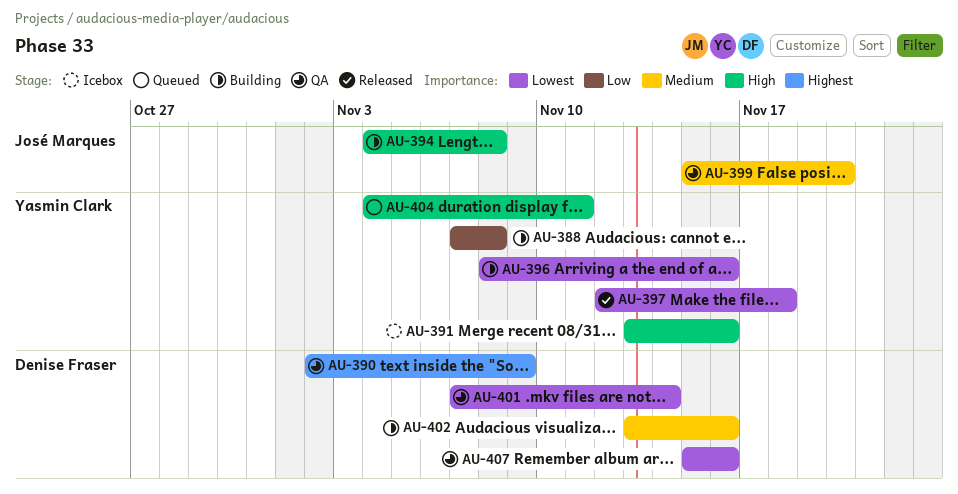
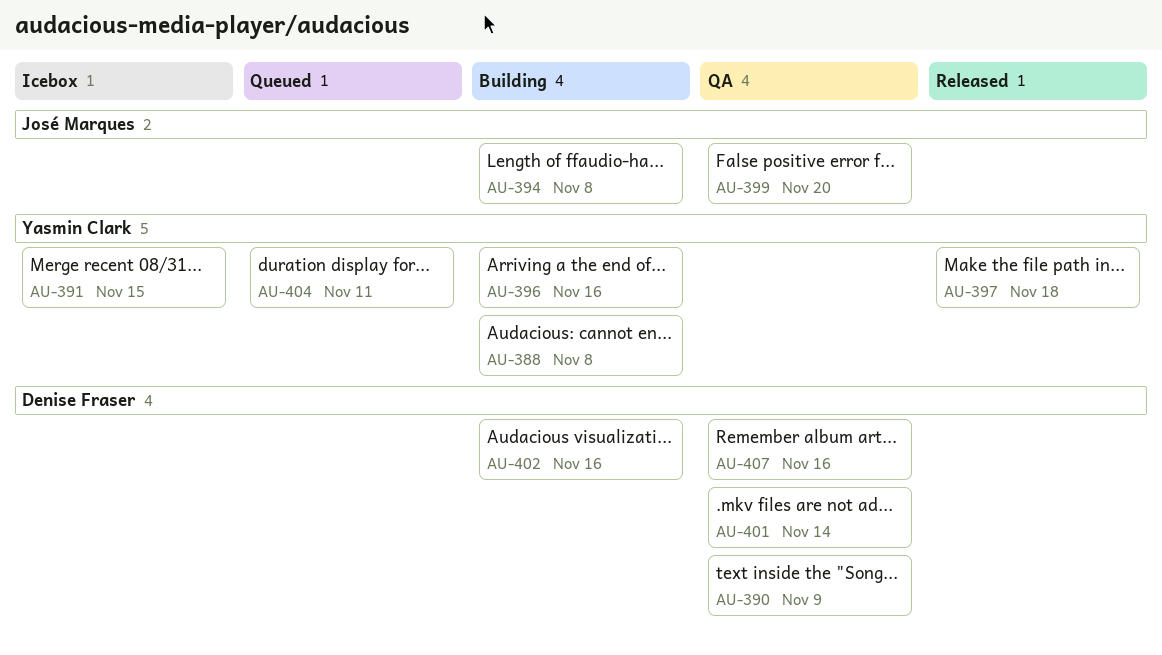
AU-391, due: Nov 16 -> Nov 15

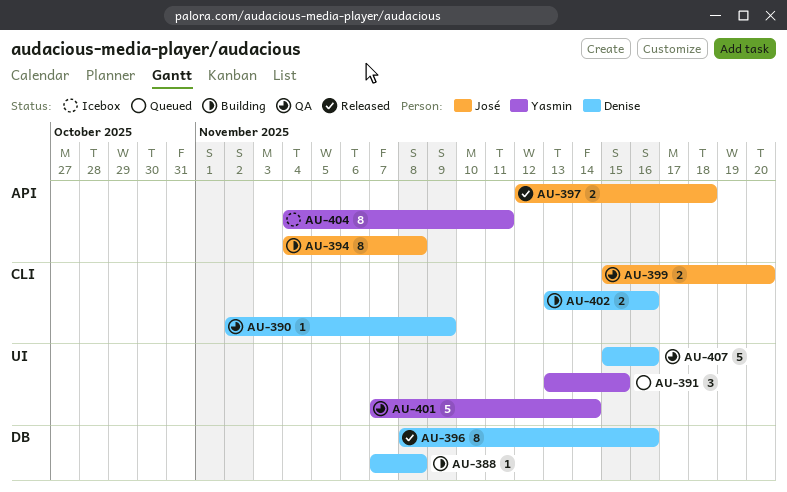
AU-388, owner: Yasmin Clark -> Denise Fraser
AU-391, status: Icebox -> Queued
AU-396, status: Building -> Released
AU-396, owner: Yasmin Clark -> Denise Fraser
AU-397, owner: Yasmin Clark -> José Marques
AU-401, owner: Denise Fraser -> Yasmin Clark
AU-404, status: Queued -> Icebox

